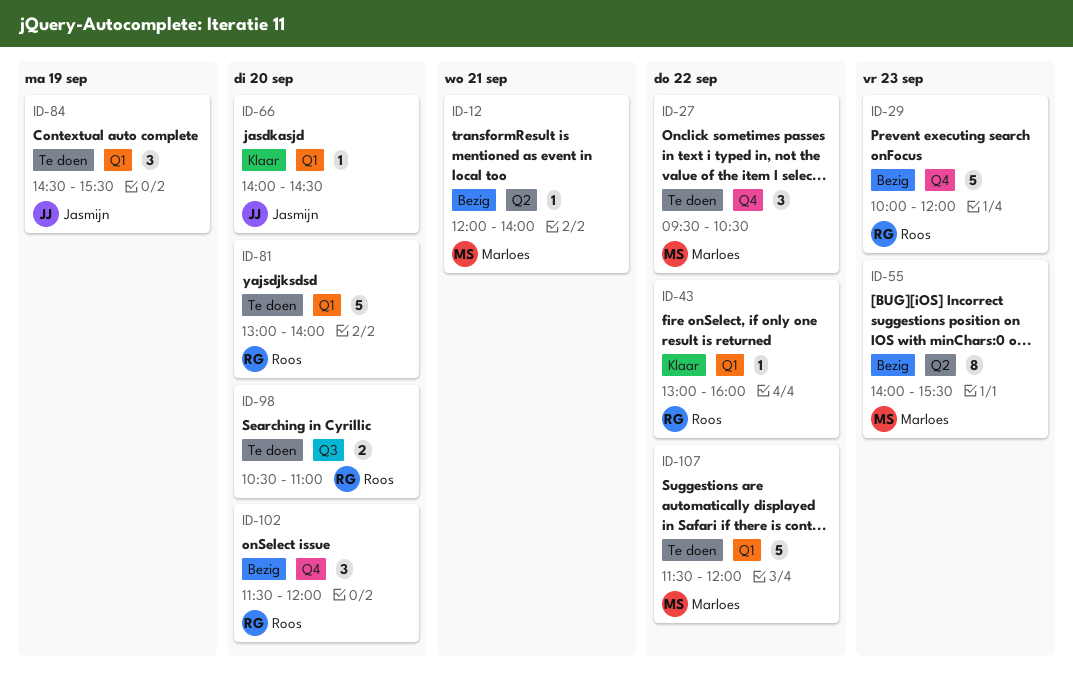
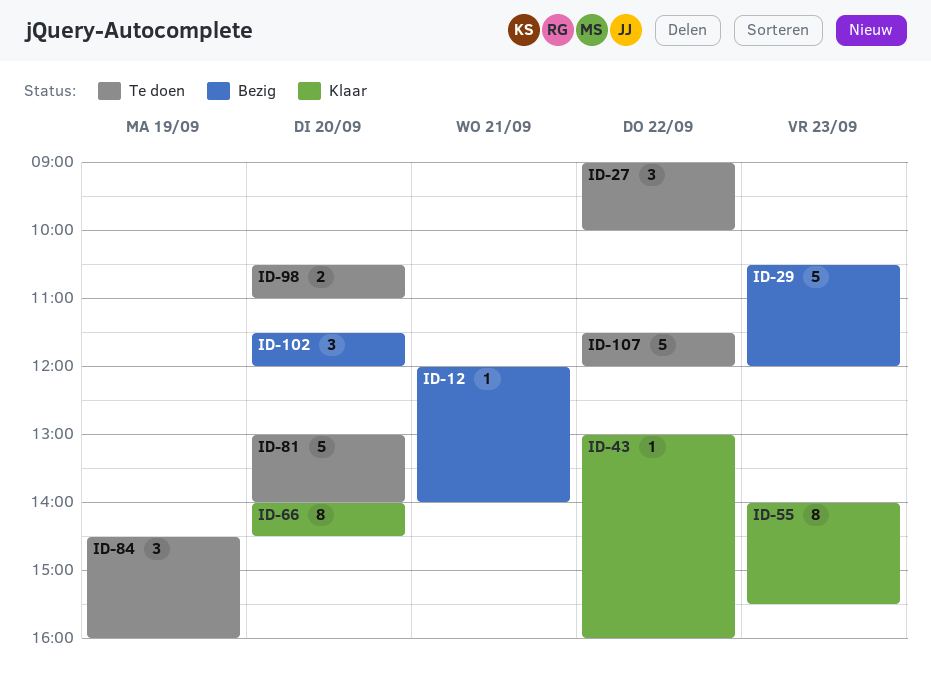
ID-27, begins: 09:30 -> 09:00
ID-27, ends: 10:30 -> 10:00
ID-29, begins: 10:00 -> 10:30
ID-55, status: Bezig -> Klaar
ID-66, estimate: 1 -> 8
ID-84, ends: 15:30 -> 16:00

